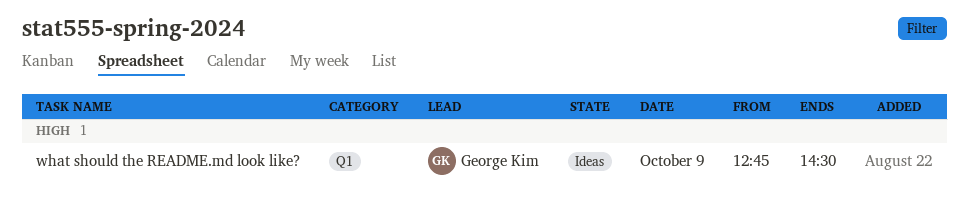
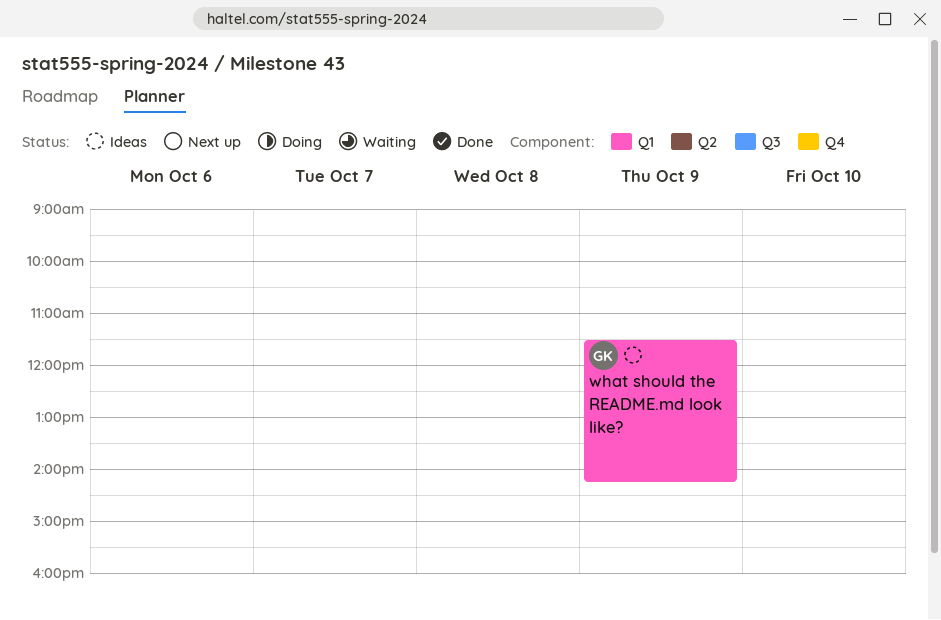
what should the README.md look like?, begins: 12:45 -> 11:30
what should the README.md look like?, ends: 14:30 -> 14:15

